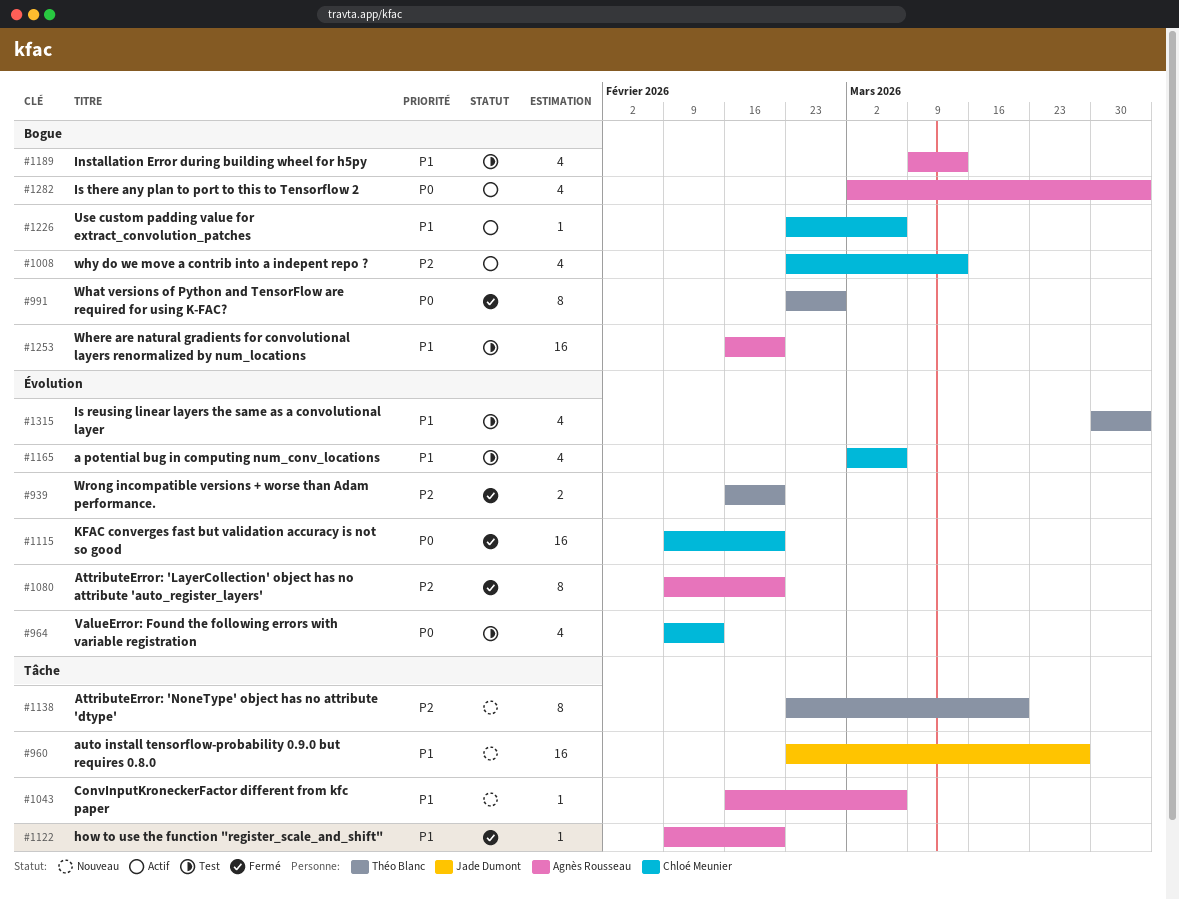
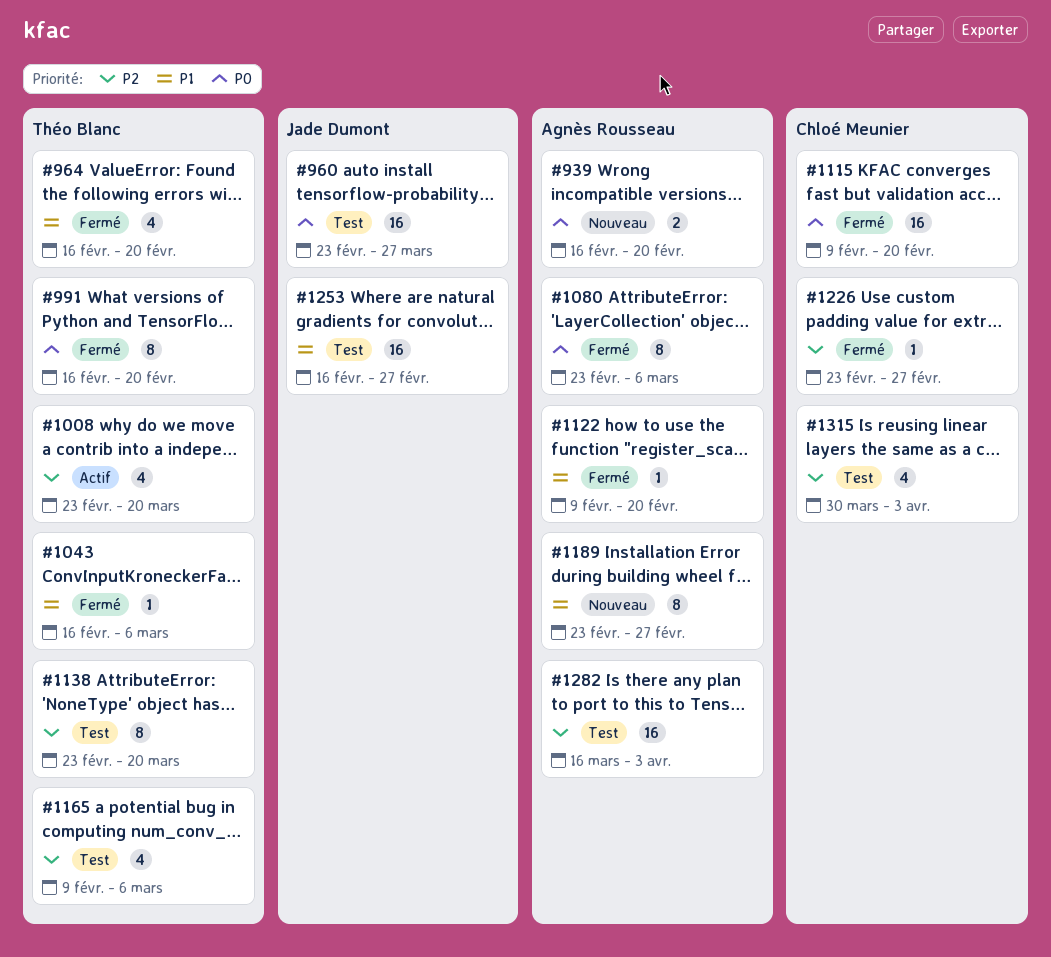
#939, status: Fermé -> Nouveau
#939, owner: Théo Blanc -> Agnès Rousseau
#939, priority: P2 -> P0
#960, status: Nouveau -> Test
#960, priority: P1 -> P0
#964, status: Test -> Fermé
#964, owner: Chloé Meunier -> Théo Blanc
#964, priority: P0 -> P1
#964, start: Feb 9 -> Feb 16
#964, due: Feb 13 -> Feb 20
#991, start: Feb 23 -> Feb 16
#991, due: Feb 27 -> Feb 20
#1008, owner: Chloé Meunier -> Théo Blanc
#1008, due: Mar 13 -> Mar 20
#1043, status: Nouveau -> Fermé
#1043, owner: Agnès Rousseau -> Théo Blanc
#1080, priority: P2 -> P0
#1080, start: Feb 9 -> Feb 23
#1080, due: Feb 20 -> Mar 6
#1138, status: Nouveau -> Test
#1165, owner: Chloé Meunier -> Théo Blanc
#1165, priority: P1 -> P2
#1165, start: Mar 2 -> Feb 9
#1189, status: Test -> Nouveau
#1189, estimate: 4 -> 8
#1189, start: Mar 9 -> Feb 23
#1189, due: Mar 13 -> Feb 27
#1226, status: Actif -> Fermé
#1226, priority: P1 -> P2
#1226, due: Mar 6 -> Feb 27
#1253, owner: Agnès Rousseau -> Jade Dumont
#1253, due: Feb 20 -> Feb 27
#1282, status: Actif -> Test
#1282, priority: P0 -> P2
#1282, estimate: 4 -> 16
#1282, start: Mar 2 -> Mar 16
#1315, owner: Théo Blanc -> Chloé Meunier
#1315, priority: P1 -> P2

